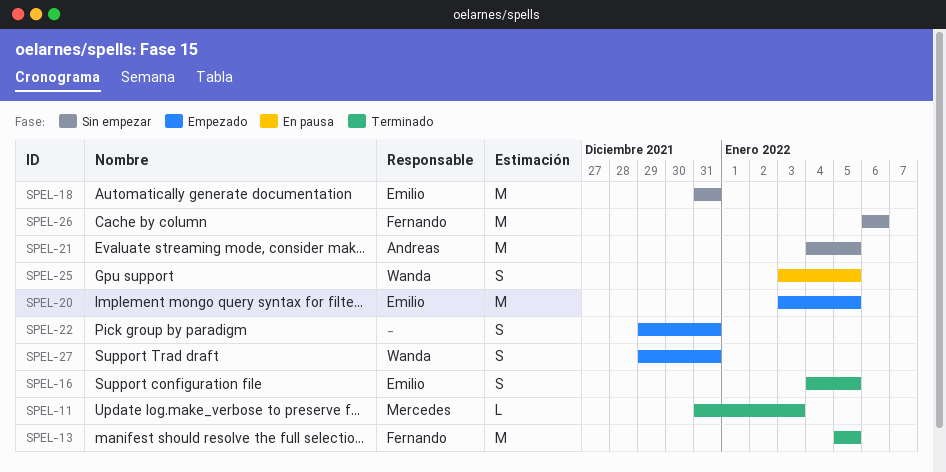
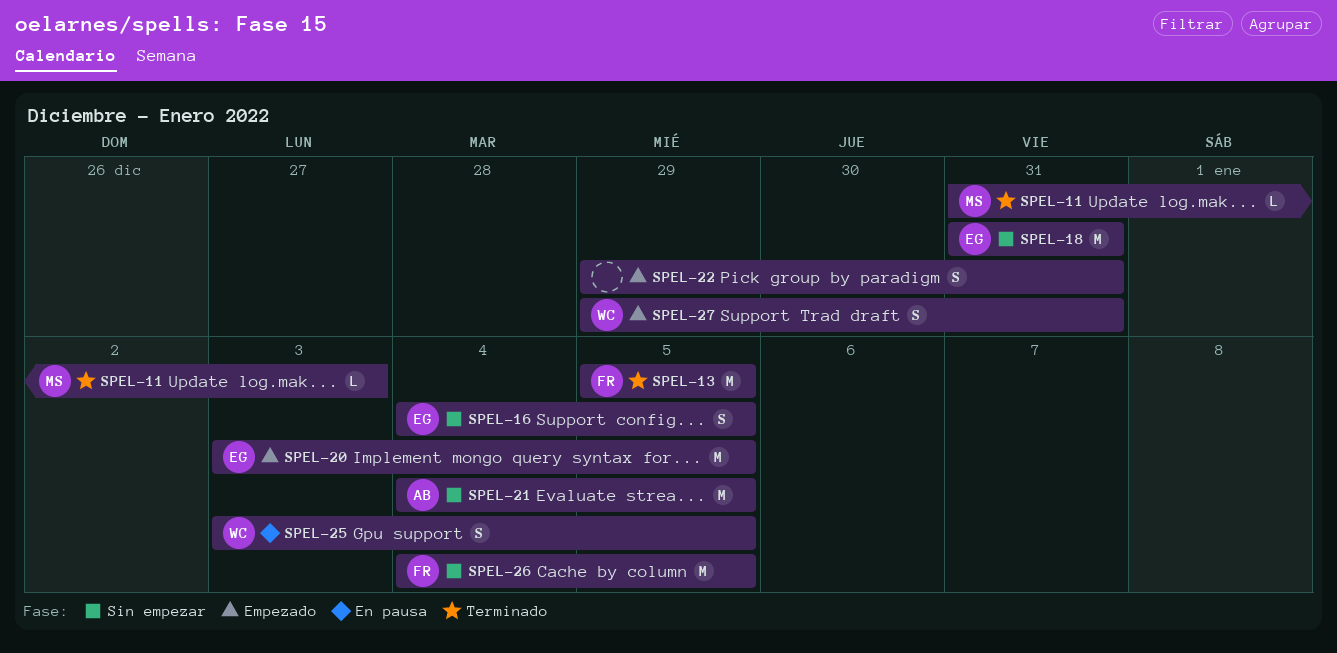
SPEL-16, status: Terminado -> Sin empezar
SPEL-26, start: Jan 6 -> Jan 4
SPEL-26, due: Jan 6 -> Jan 5

